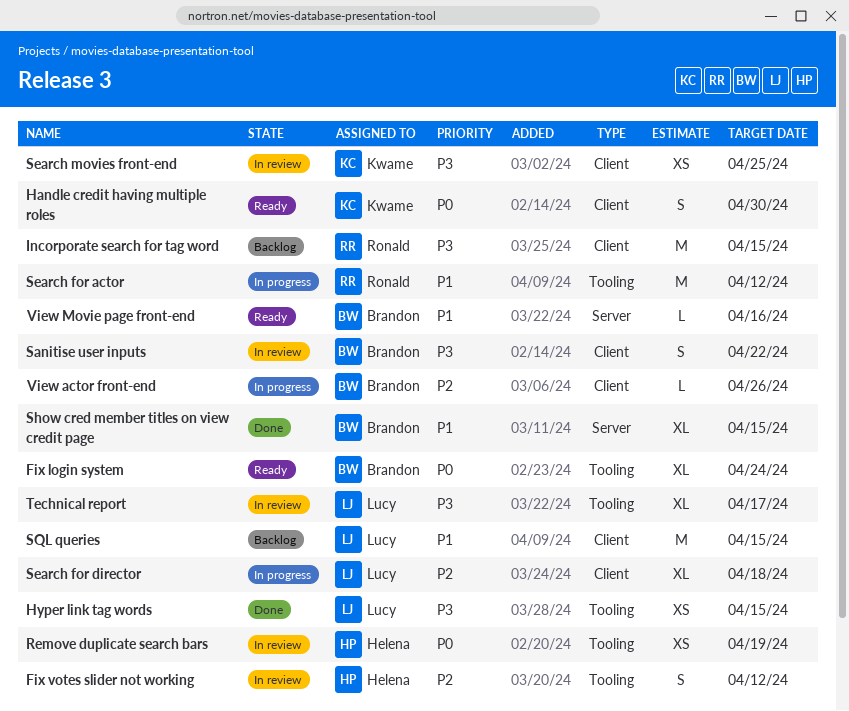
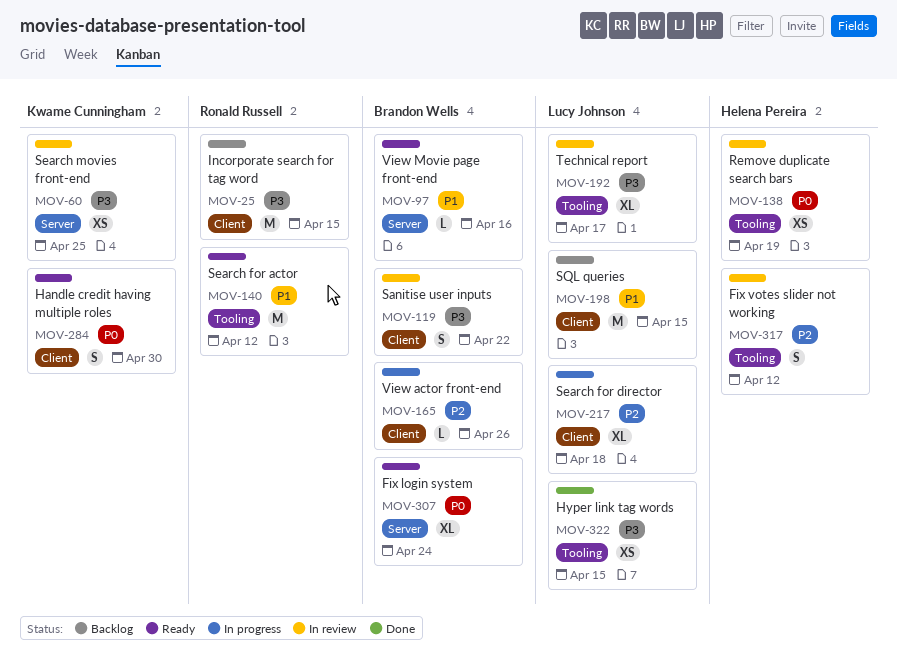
Fix login system, label: Tooling -> Server
Search for actor, status: In progress -> Ready
Search movies front-end, label: Client -> Server
Show cred member titles on view credit page: present -> none

